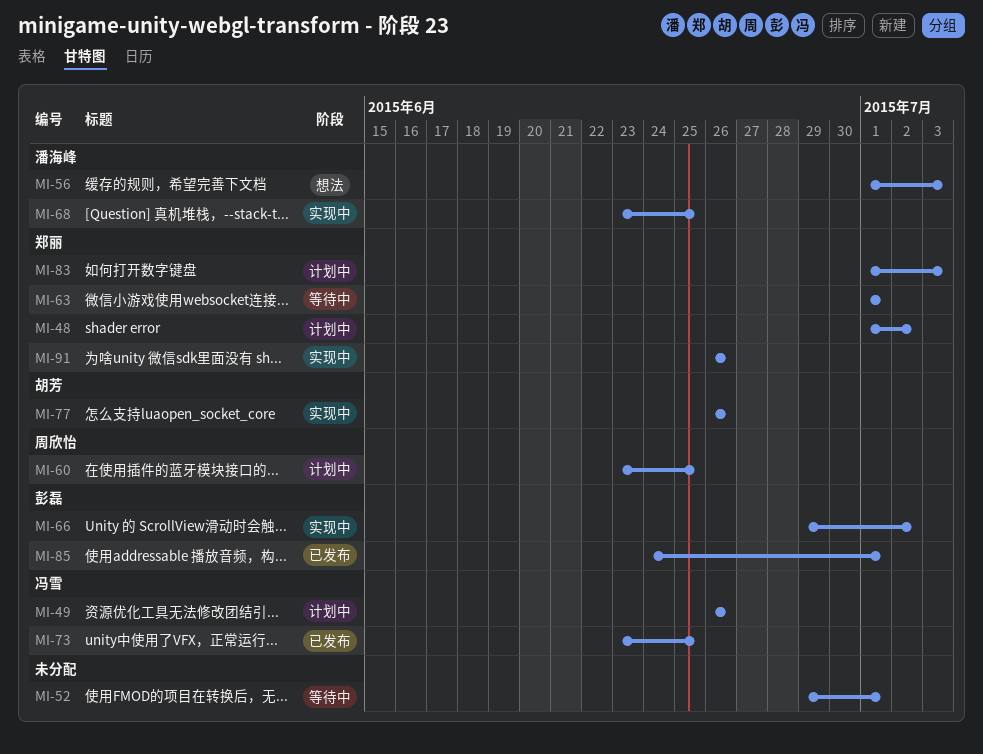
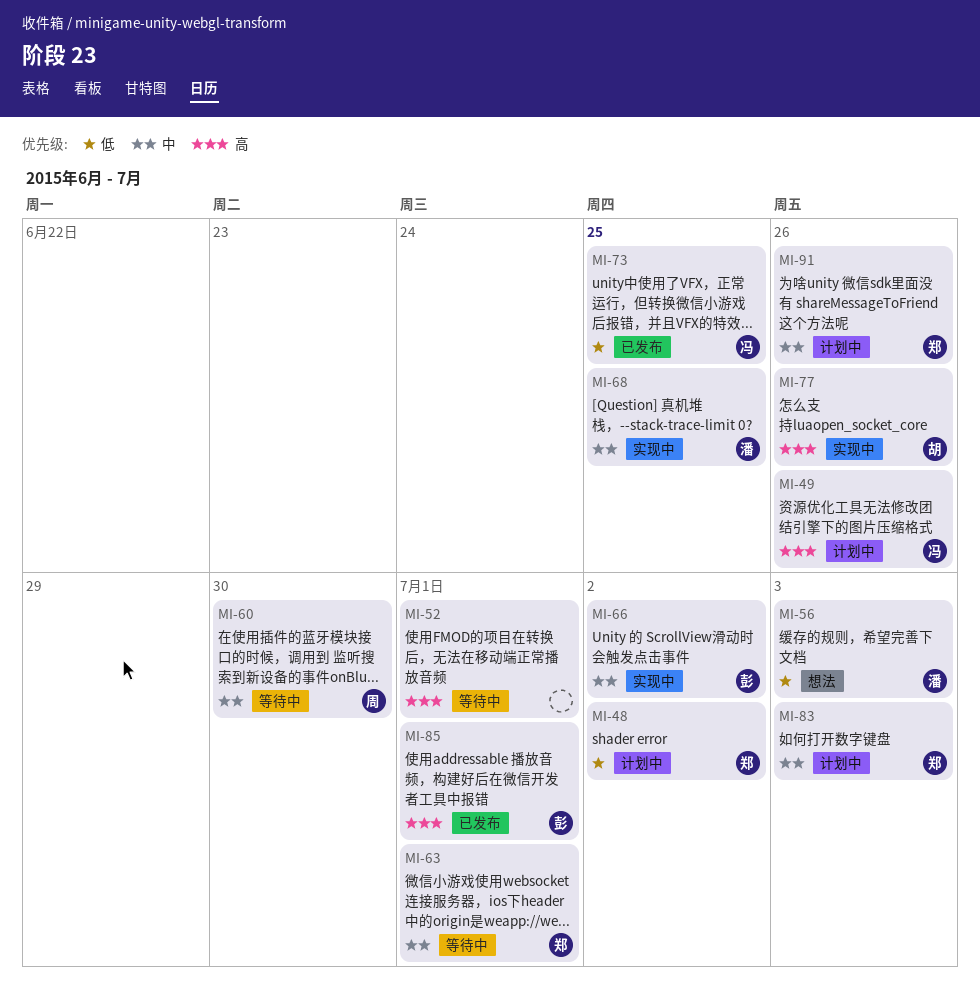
MI-60, status: 计划中 -> 等待中
MI-60, due: Jun 25 -> Jun 30
MI-91, status: 实现中 -> 计划中

